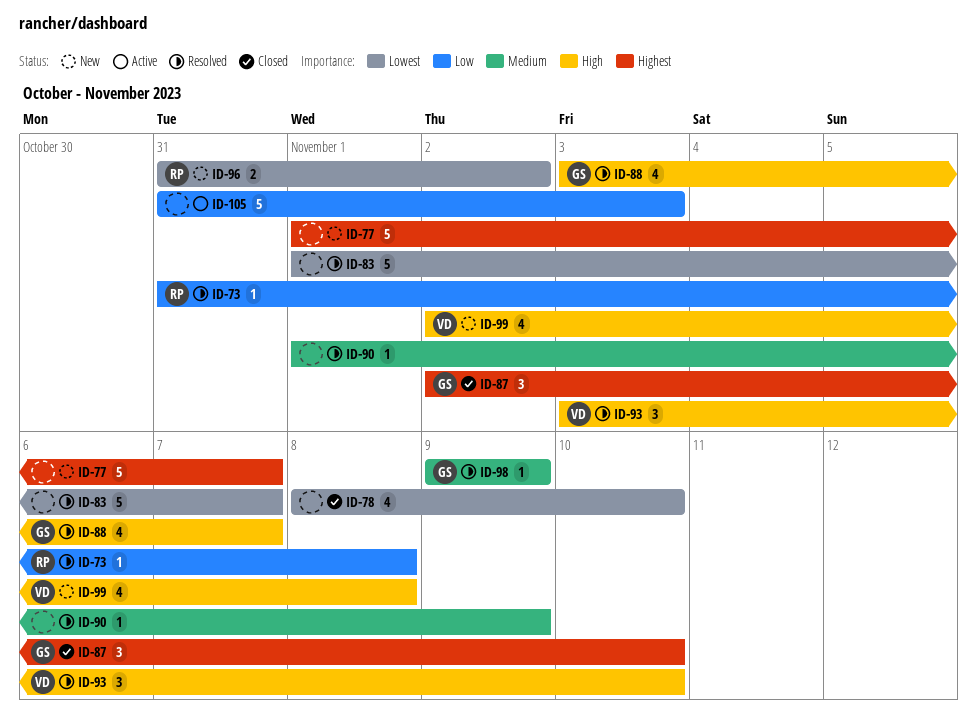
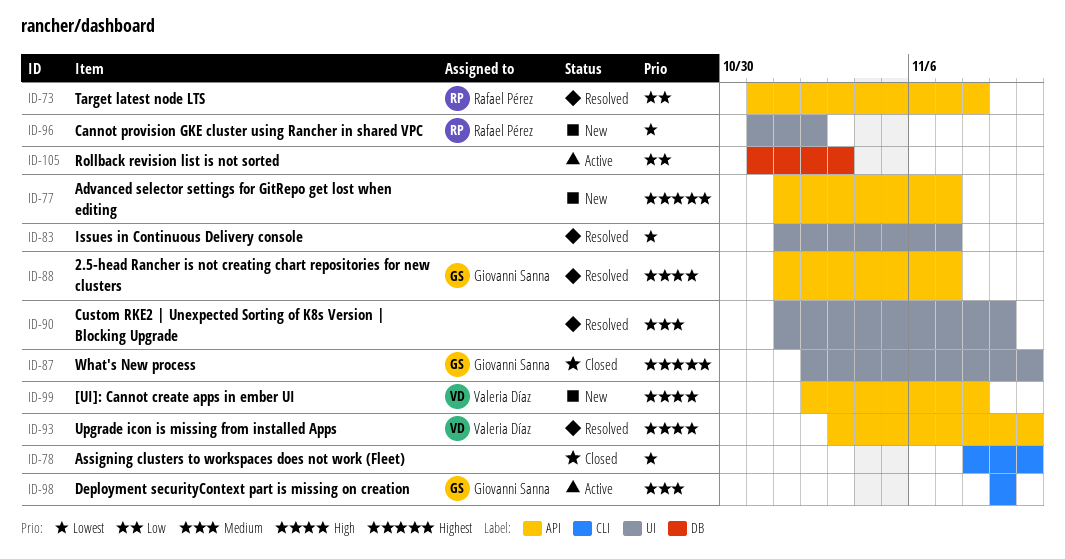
ID-88, start: Nov 3 -> Nov 1
ID-98, status: Resolved -> Active

